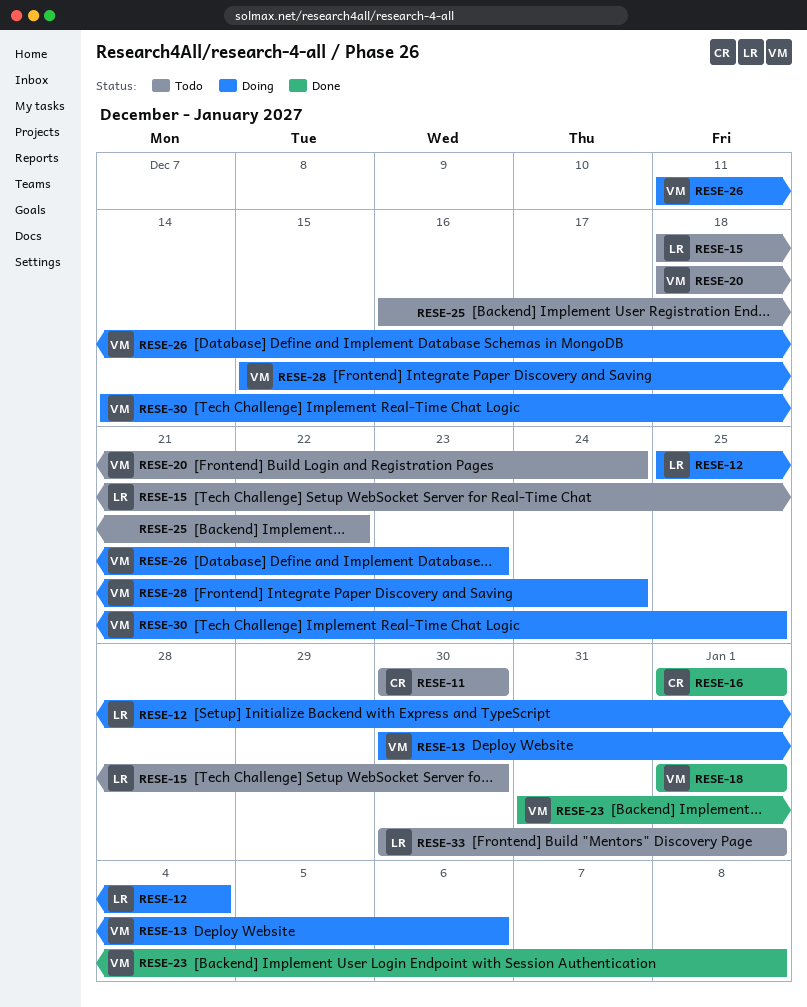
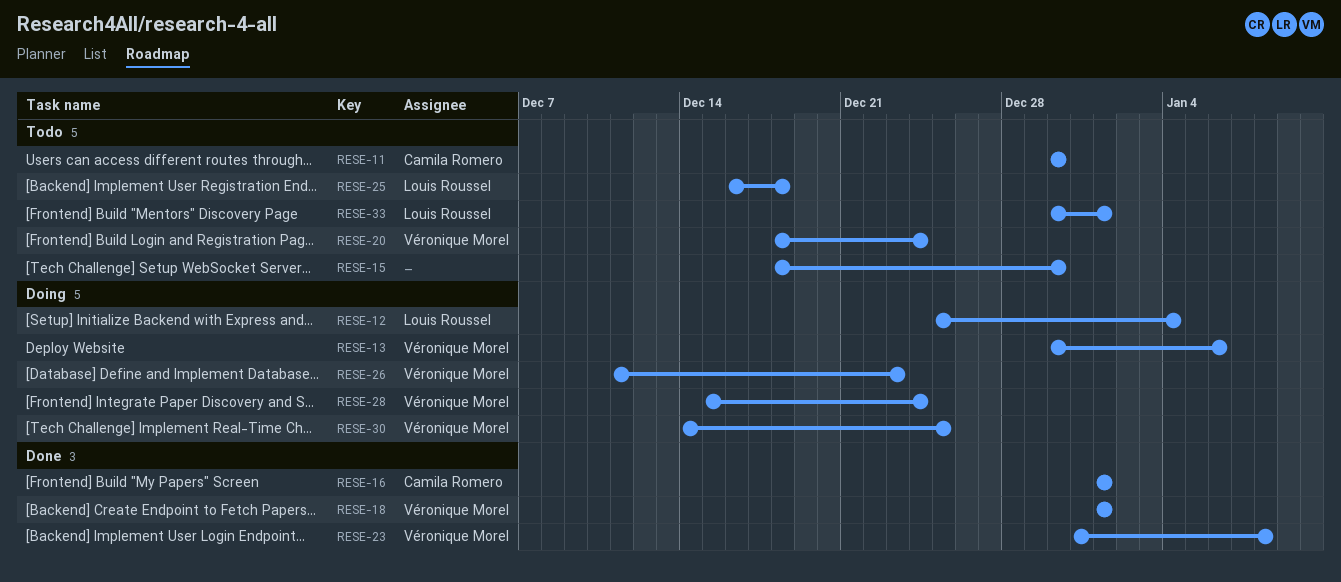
RESE-15, owner: Louis Roussel -> none
RESE-25, owner: none -> Louis Roussel
RESE-25, due: Dec 22 -> Dec 18

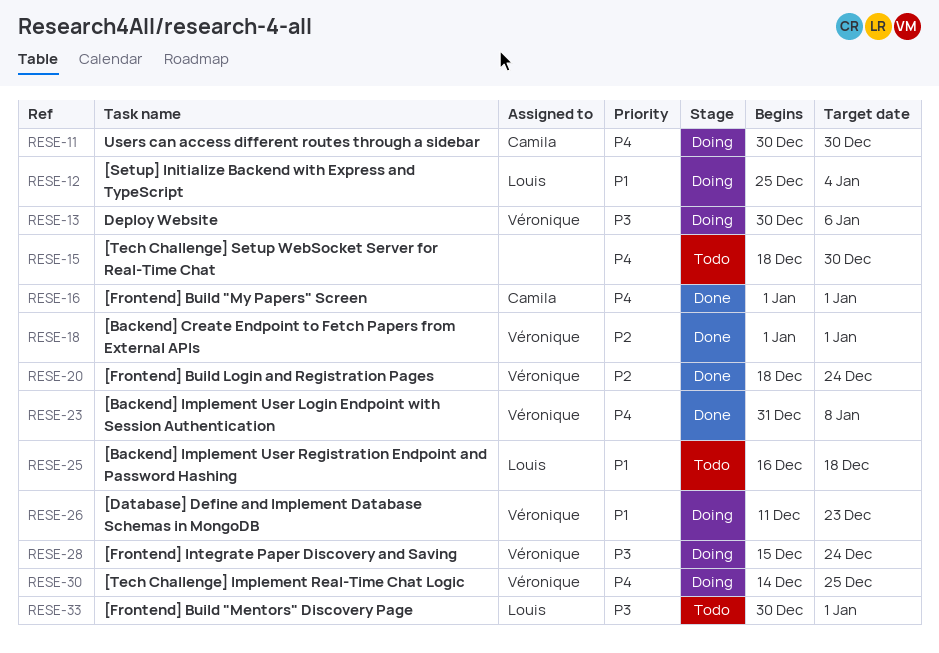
RESE-11, status: Todo -> Doing
RESE-20, status: Todo -> Done

